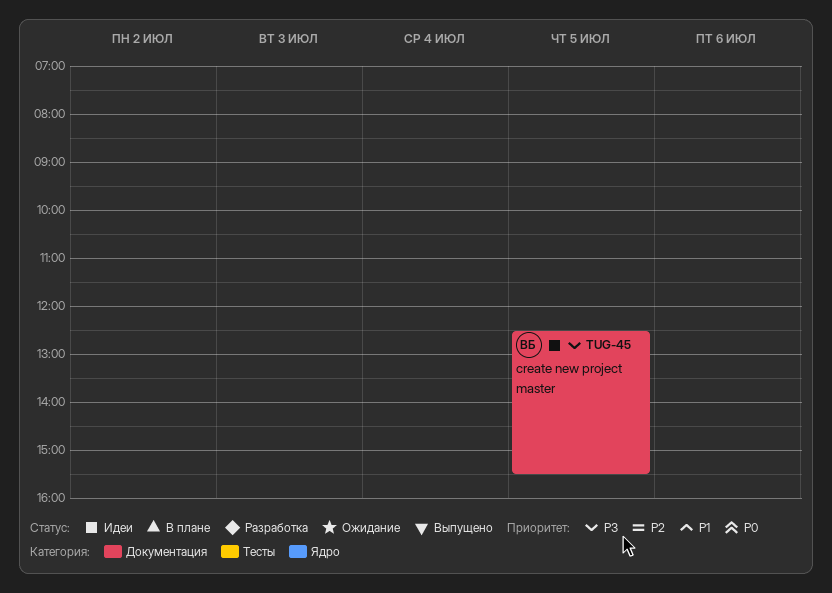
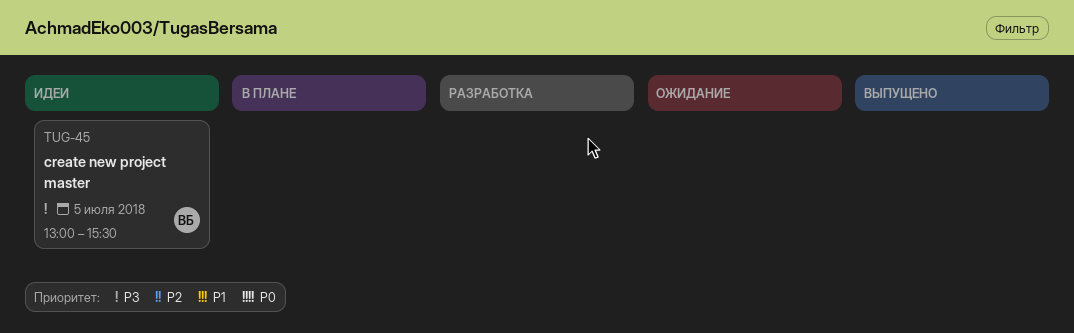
TUG-45, begins: 12:30 -> 13:00

